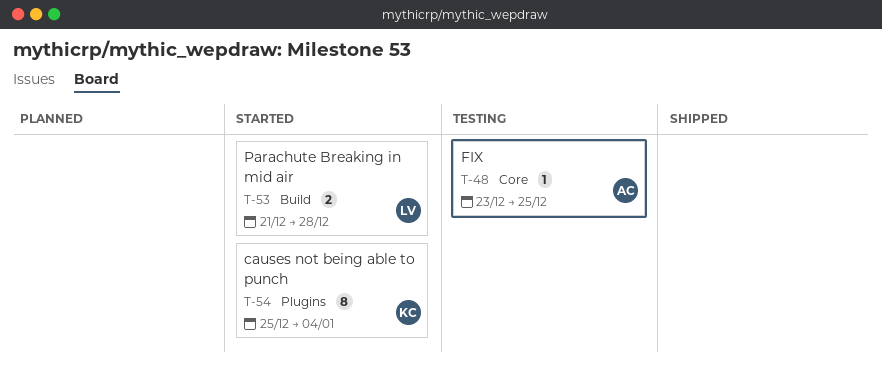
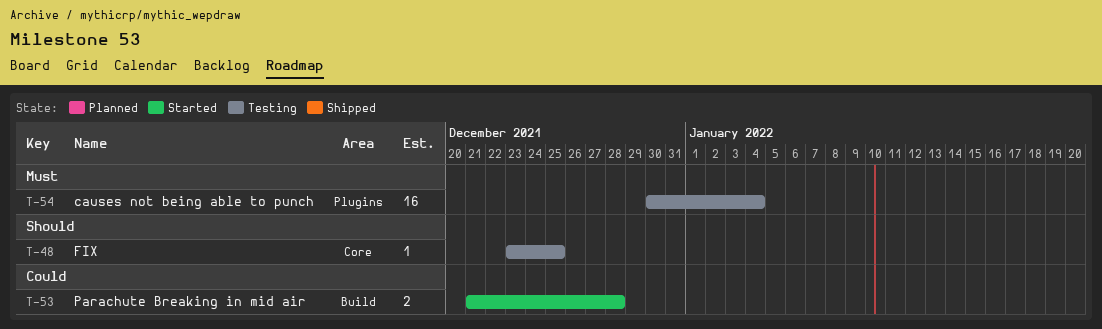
T-54, status: Started -> Testing
T-54, estimate: 8 -> 16
T-54, start: Dec 25 -> Dec 30

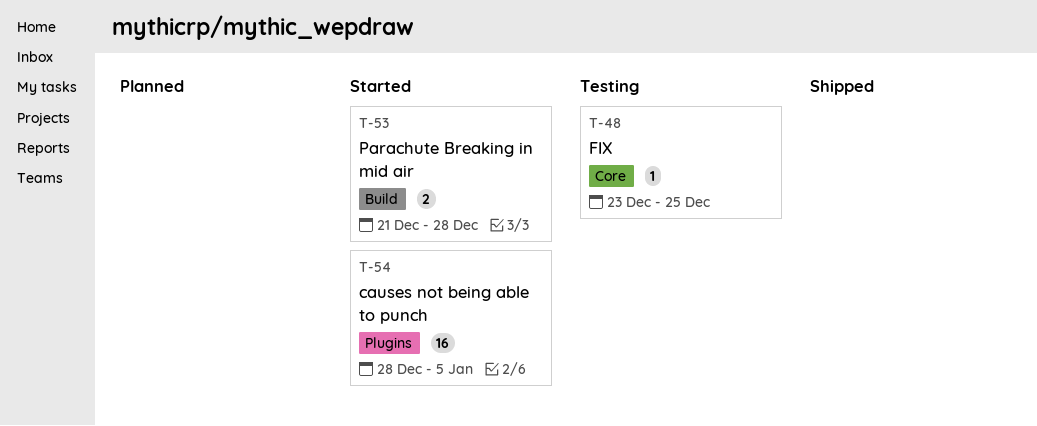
T-54, status: Testing -> Started
T-54, start: Dec 30 -> Dec 28
T-54, due: Jan 4 -> Jan 5

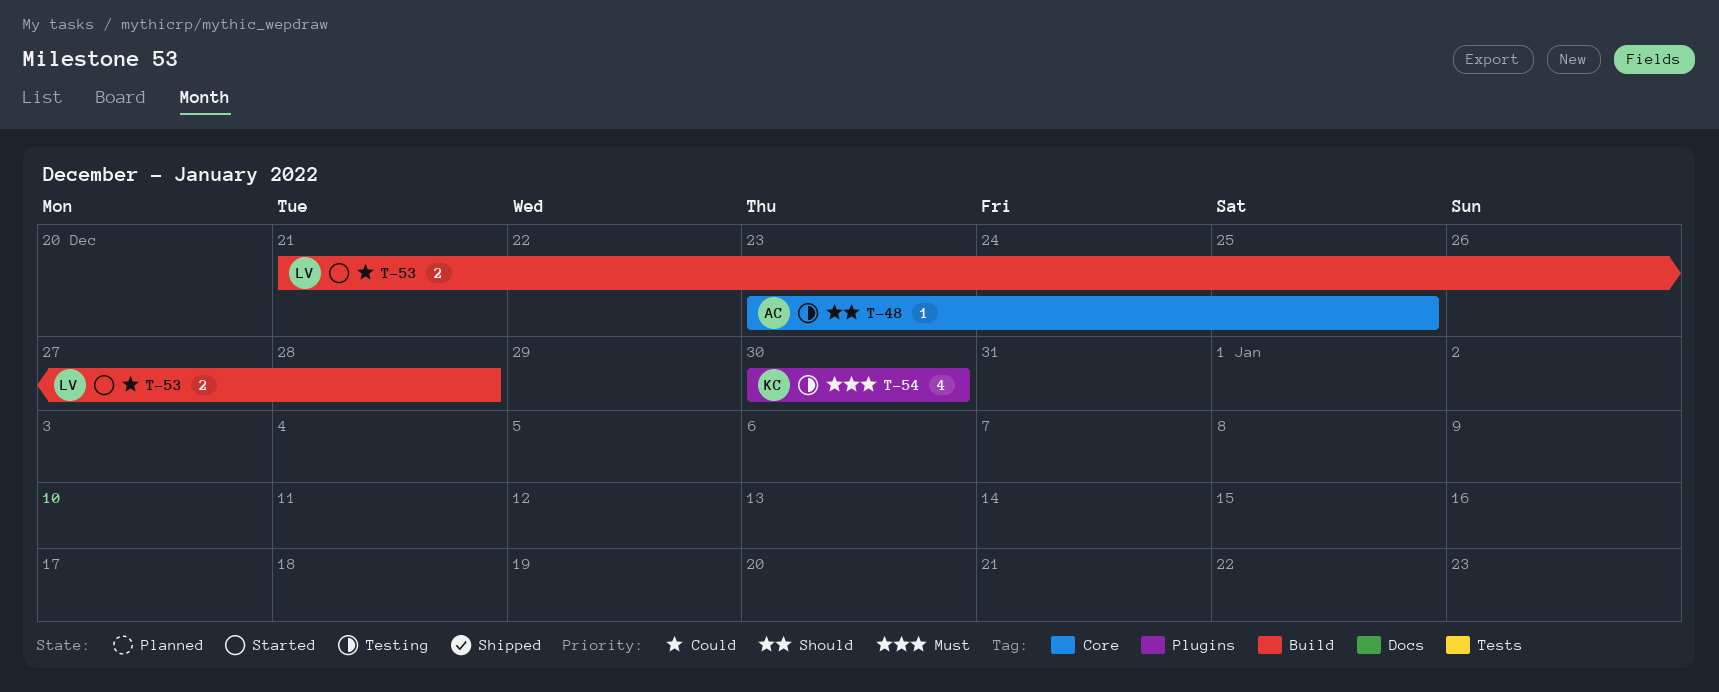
T-54, status: Started -> Testing
T-54, estimate: 16 -> 4
T-54, start: Dec 28 -> Dec 30
T-54, due: Jan 5 -> Dec 30

